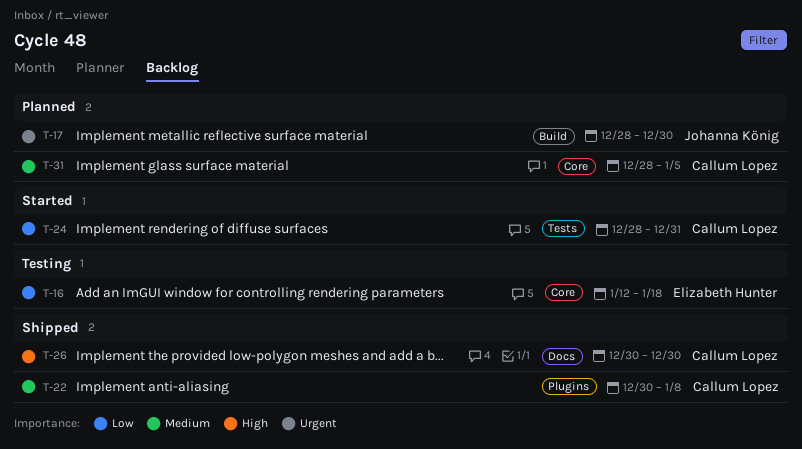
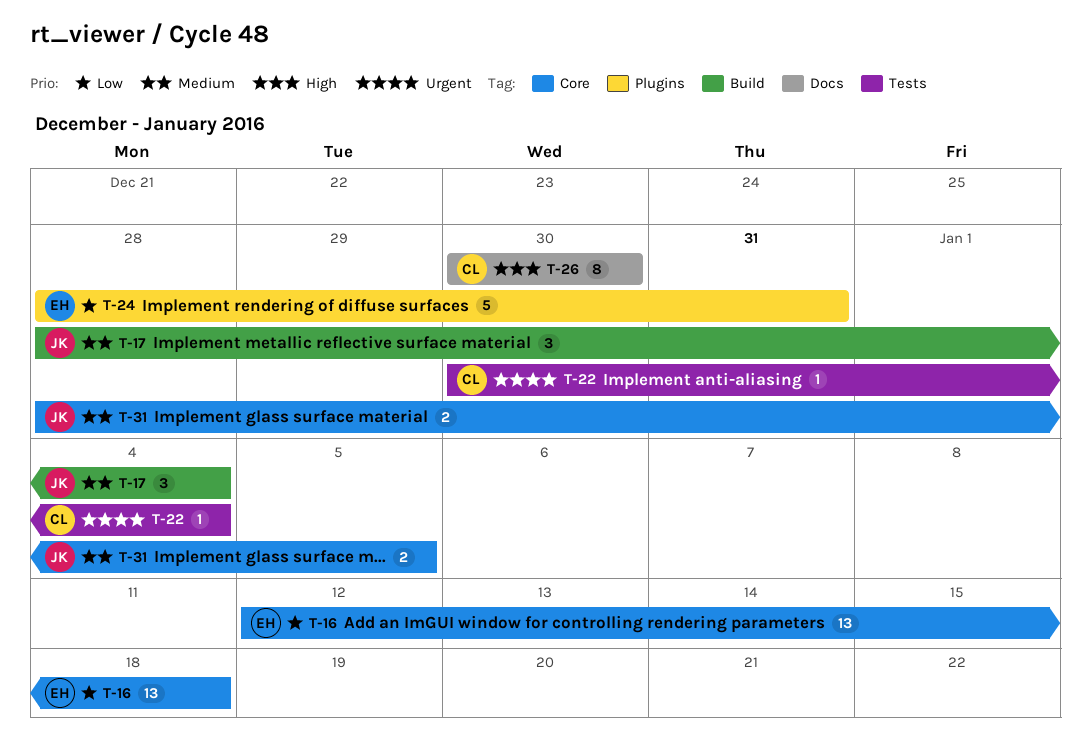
T-17, priority: Urgent -> Medium
T-17, due: Dec 30 -> Jan 4
T-22, priority: Medium -> Urgent
T-22, label: Plugins -> Tests
T-22, due: Jan 8 -> Jan 4
T-24, owner: Callum Lopez -> Elizabeth Hunter
T-24, label: Tests -> Plugins
T-31, owner: Callum Lopez -> Johanna König

